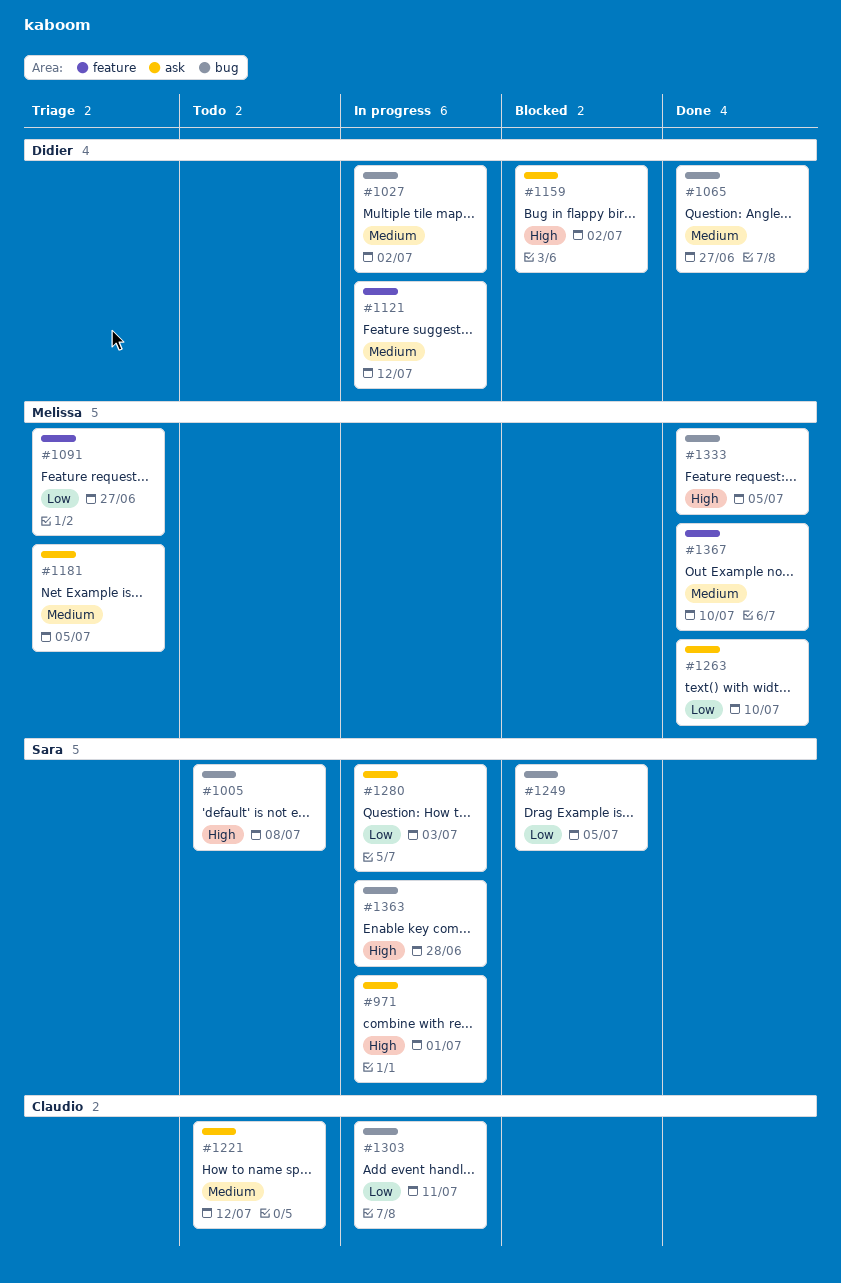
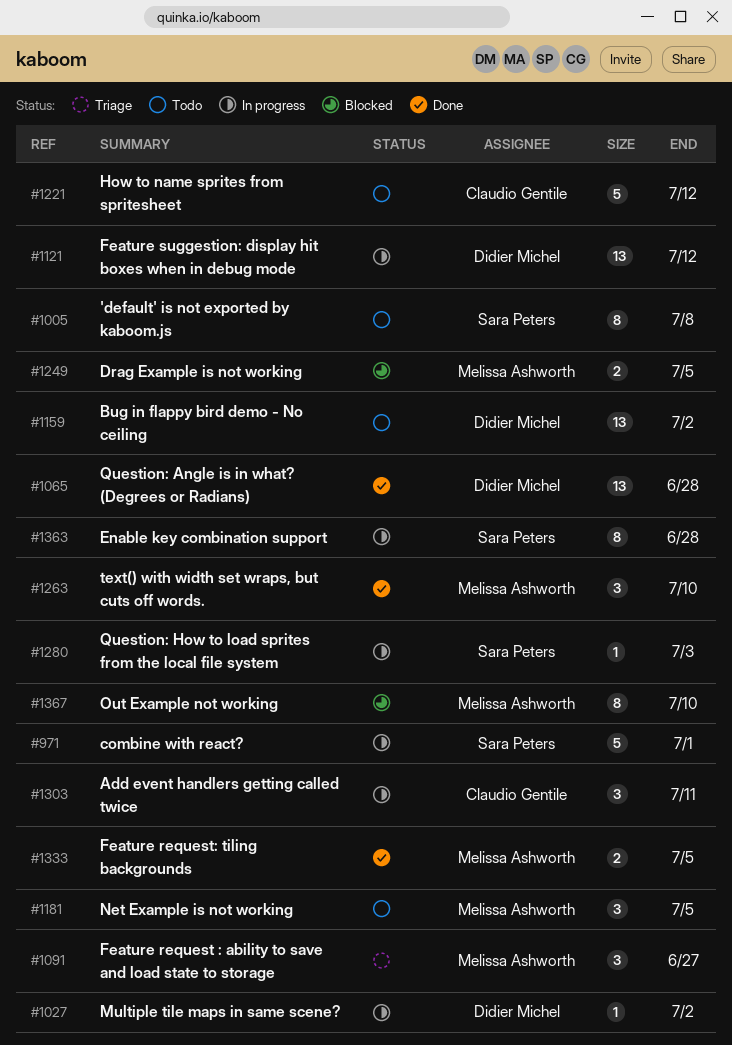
#1065, due: Jun 27 -> Jun 28
#1159, status: Blocked -> Todo
#1181, status: Triage -> Todo
#1249, owner: Sara Peters -> Melissa Ashworth
#1367, status: Done -> Blocked

